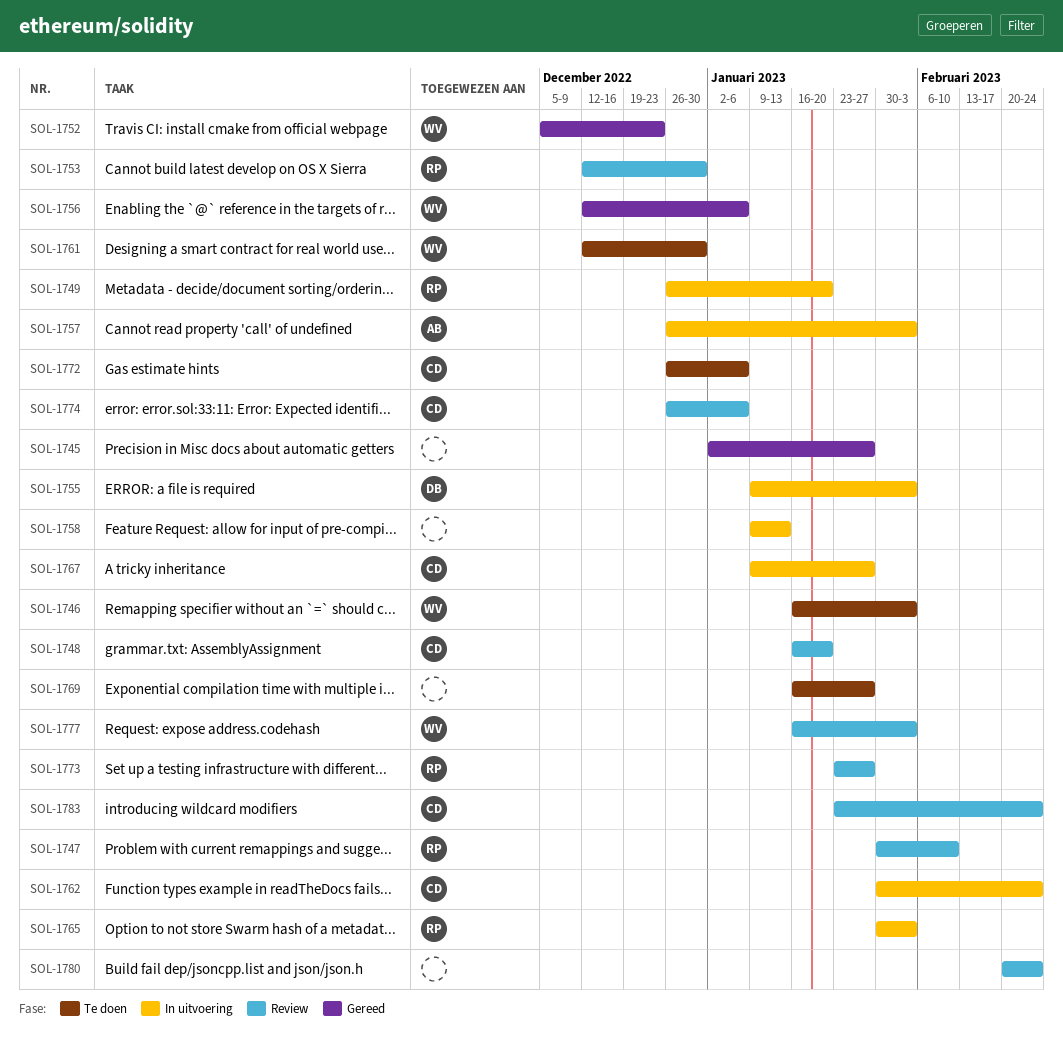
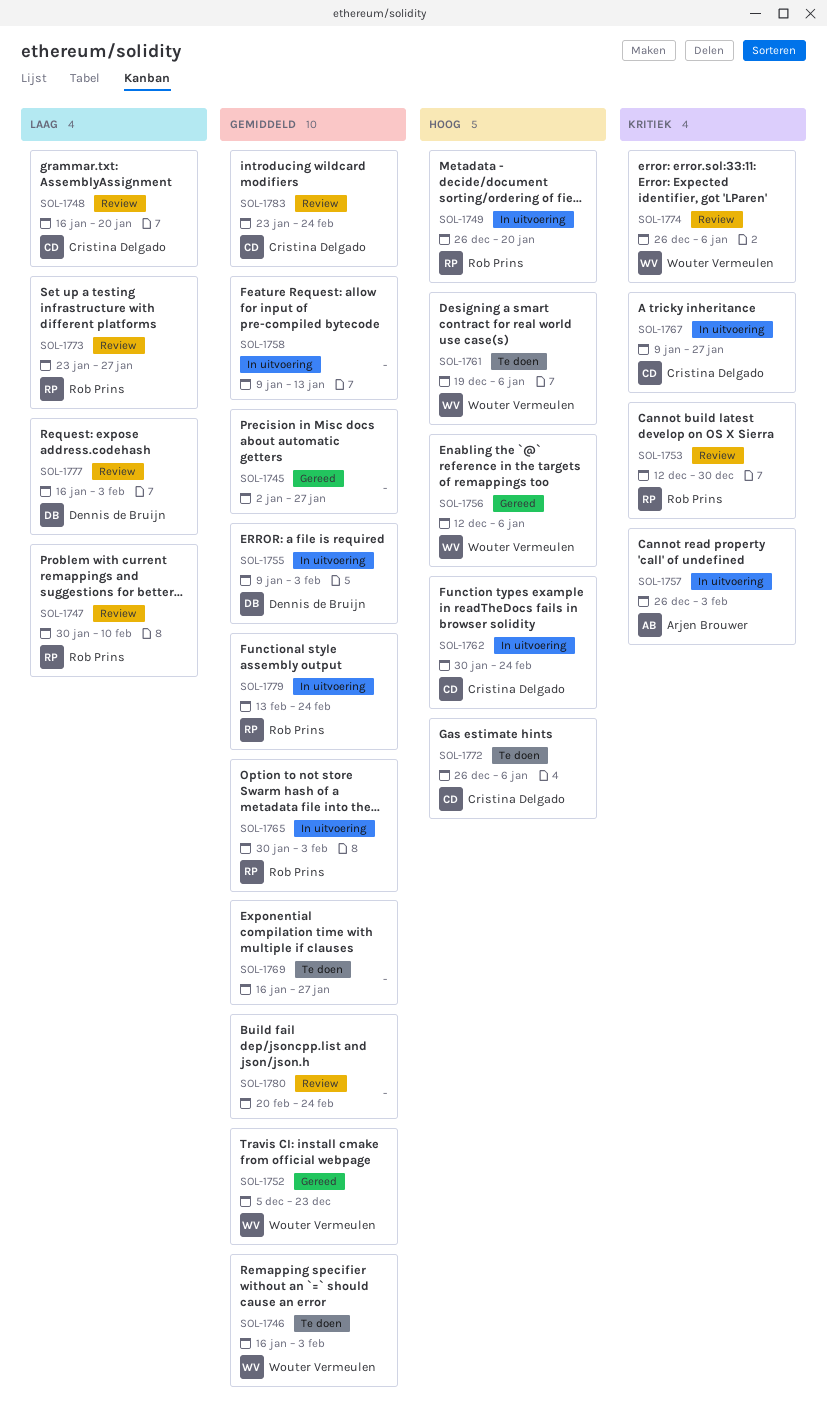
SOL-1761, start: Dec 12 -> Dec 19
SOL-1761, due: Dec 30 -> Jan 6
SOL-1774, owner: Cristina Delgado -> Wouter Vermeulen
SOL-1777, owner: Wouter Vermeulen -> Dennis de Bruijn
SOL-1779: none -> present

